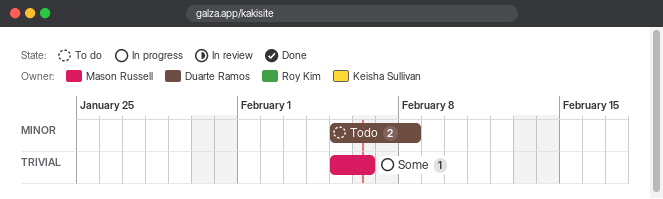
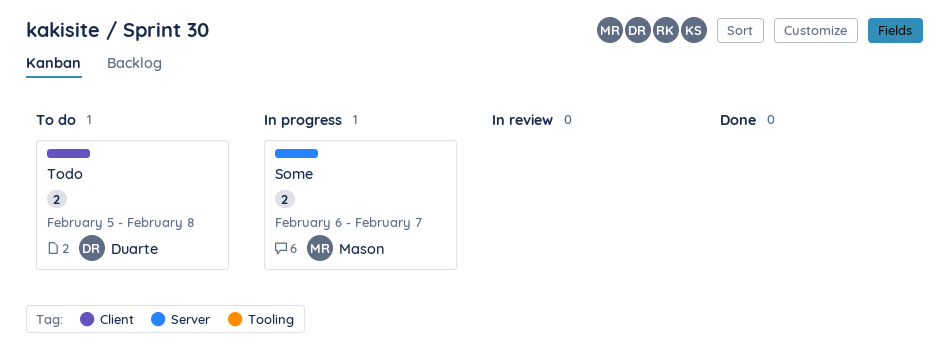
Some, estimate: 1 -> 2
Some, start: Feb 5 -> Feb 6
Some, due: Feb 6 -> Feb 7

